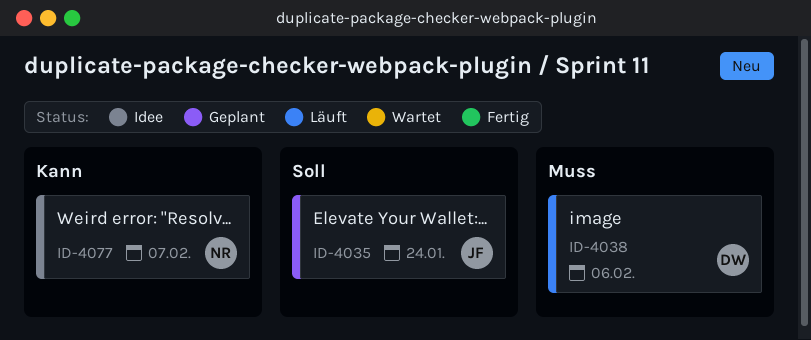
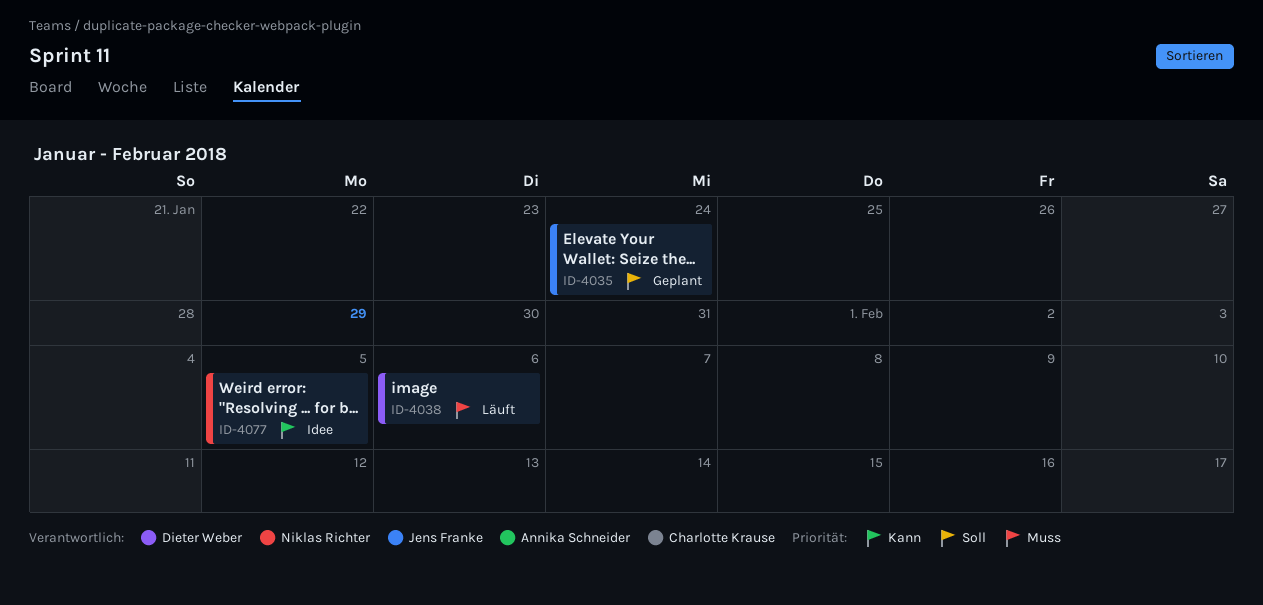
ID-4077, due: Feb 7 -> Feb 5

